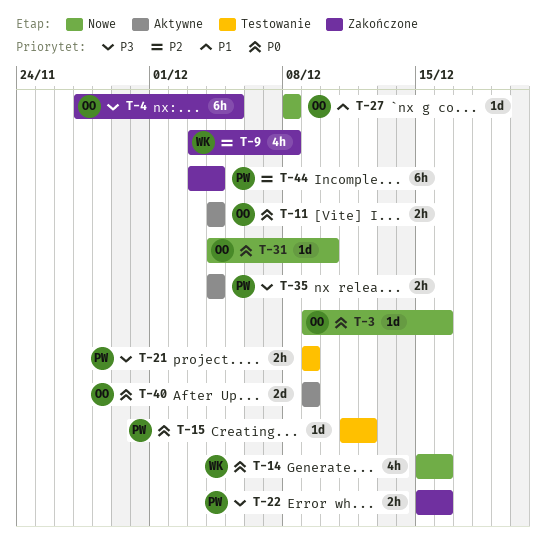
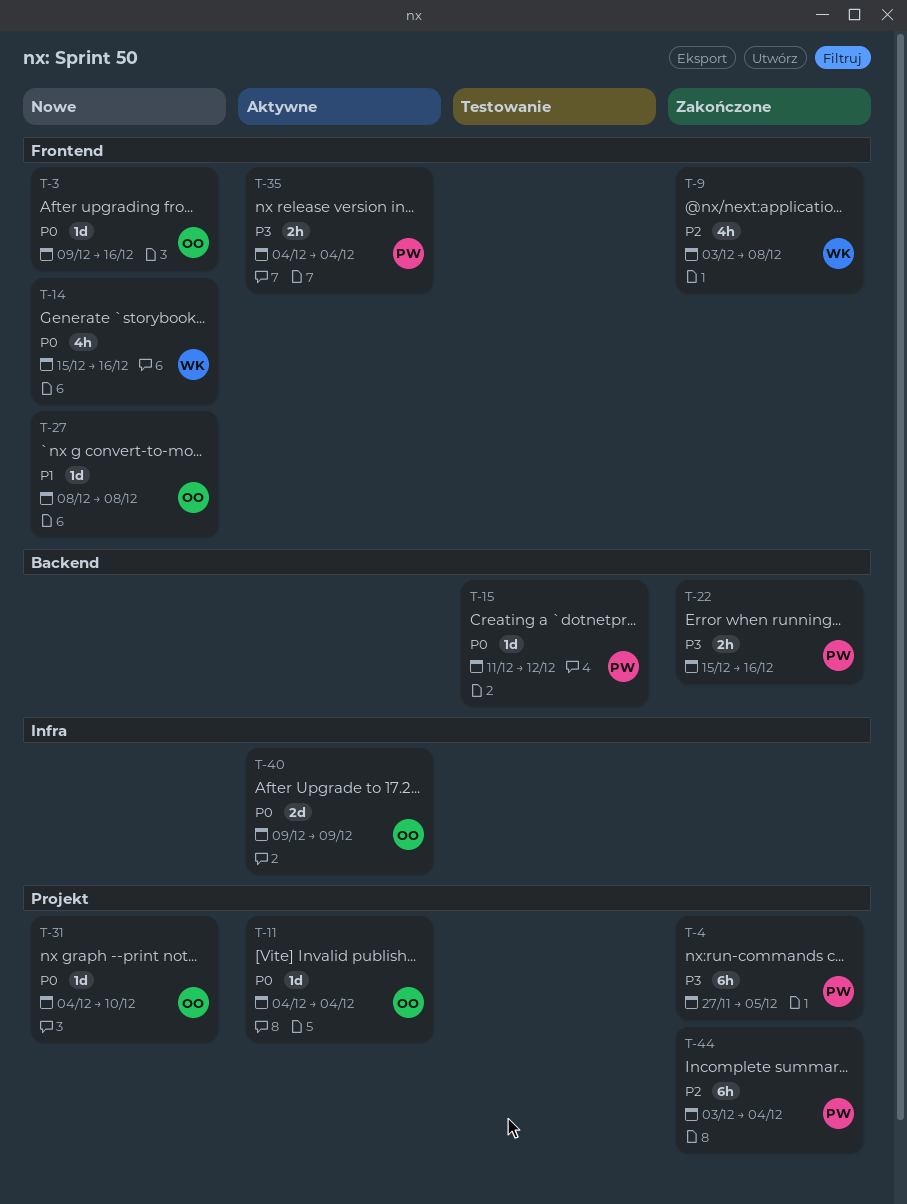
T-4, owner: OO -> PW
T-11, estimate: 2h -> 1d
T-21: present -> none

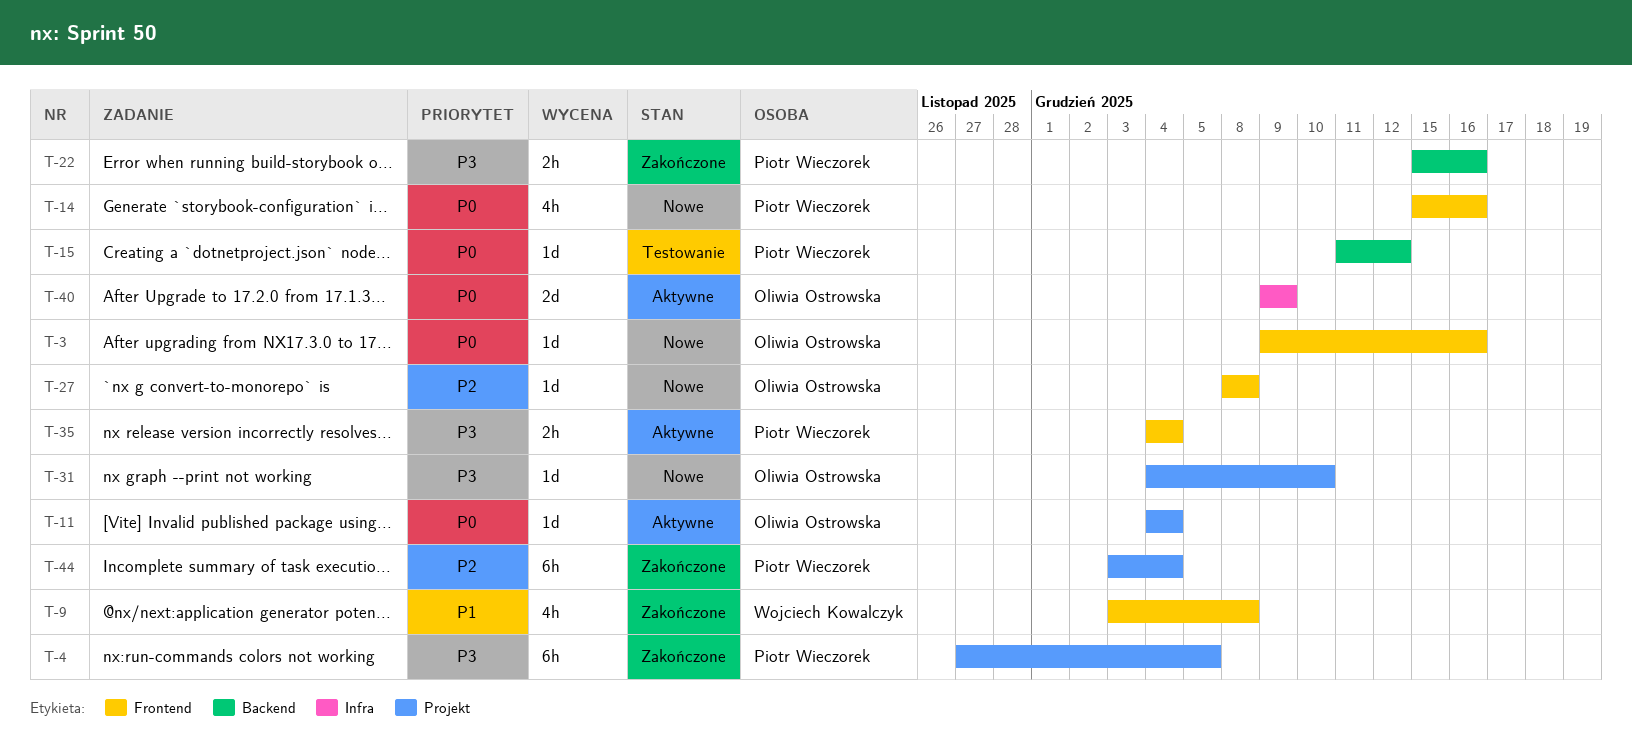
T-9, priority: P2 -> P1
T-14, owner: Wojciech Kowalczyk -> Piotr Wieczorek
T-27, priority: P1 -> P2
T-31, priority: P0 -> P3

